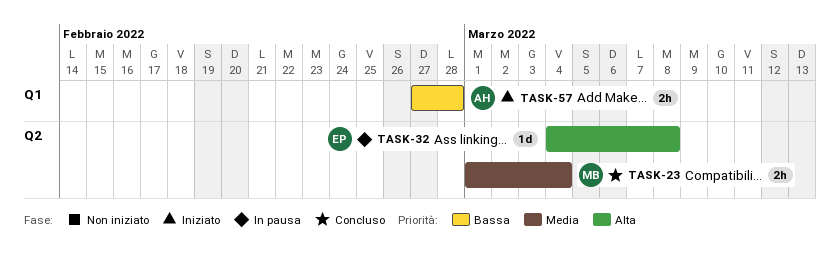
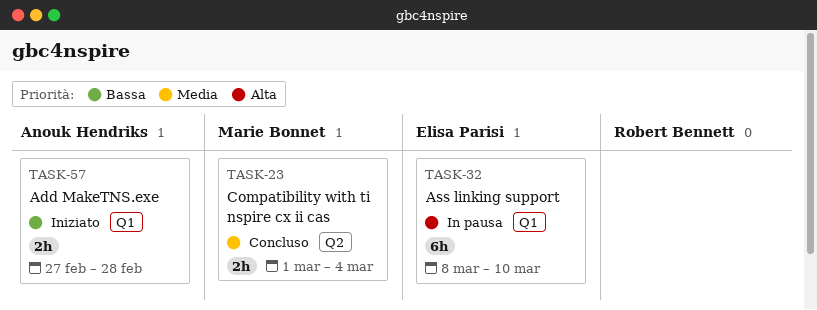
TASK-32, label: Q2 -> Q1
TASK-32, estimate: 1d -> 6h
TASK-32, start: Mar 4 -> Mar 8
TASK-32, due: Mar 8 -> Mar 10

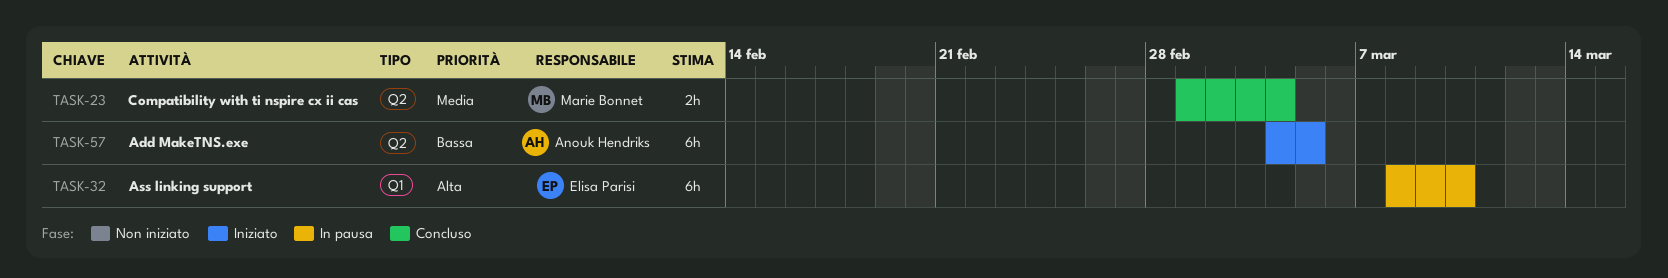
TASK-57, label: Q1 -> Q2
TASK-57, estimate: 2h -> 6h
TASK-57, start: Feb 27 -> Mar 4
TASK-57, due: Feb 28 -> Mar 5

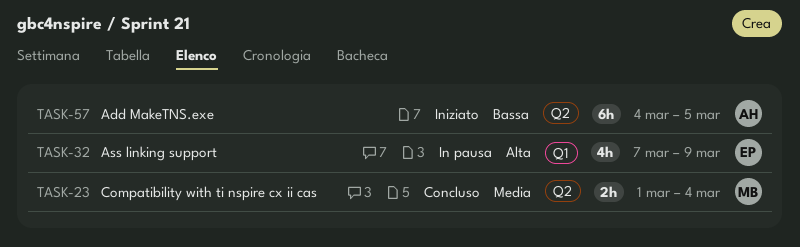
TASK-32, estimate: 6h -> 4h
TASK-32, start: Mar 8 -> Mar 7
TASK-32, due: Mar 10 -> Mar 9

